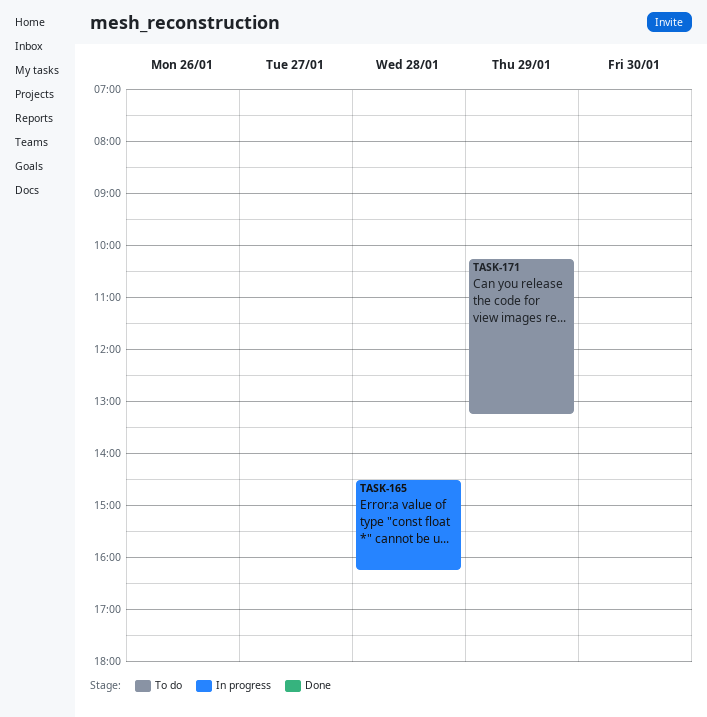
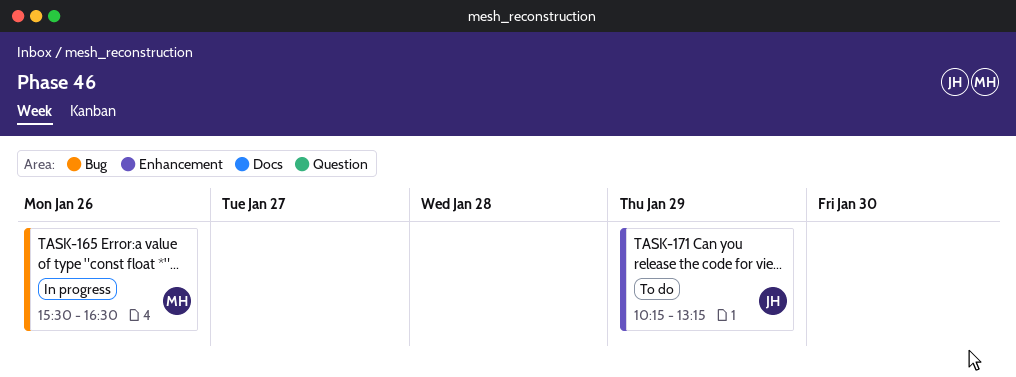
TASK-165, day: Jan 28 -> Jan 26
TASK-165, begins: 14:30 -> 15:30
TASK-165, ends: 16:15 -> 16:30

